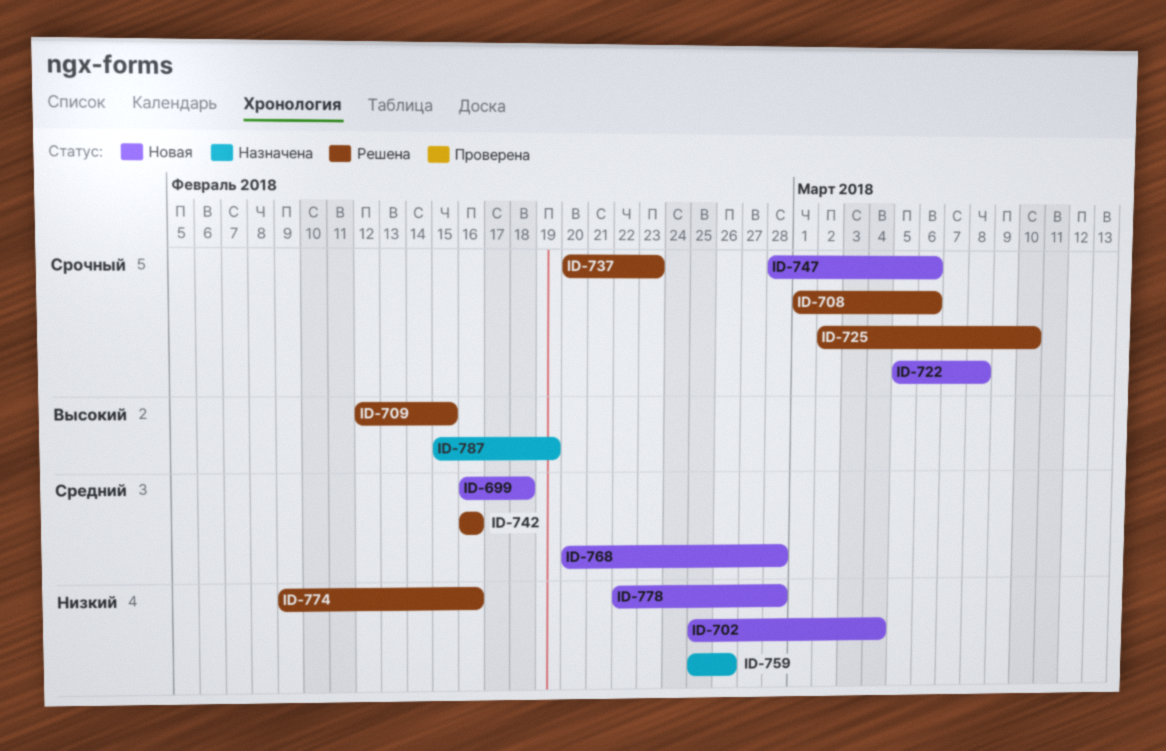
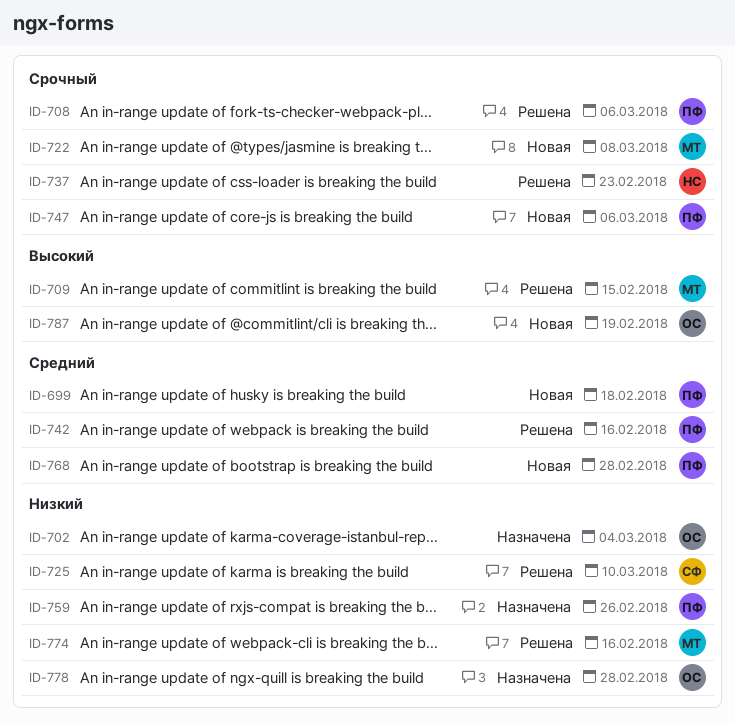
ID-702, status: Новая -> Назначена
ID-725, priority: Срочный -> Низкий
ID-778, status: Новая -> Назначена
ID-787, status: Назначена -> Новая

